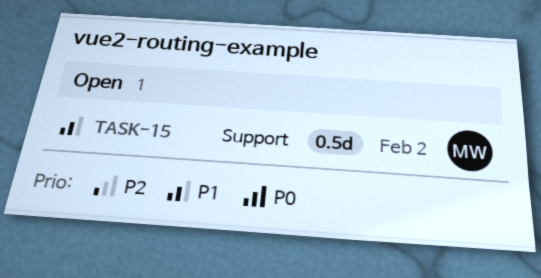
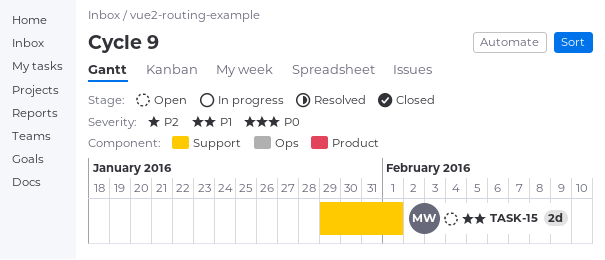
TASK-15, estimate: 0.5d -> 2d
TASK-15, due: Feb 2 -> Feb 1

